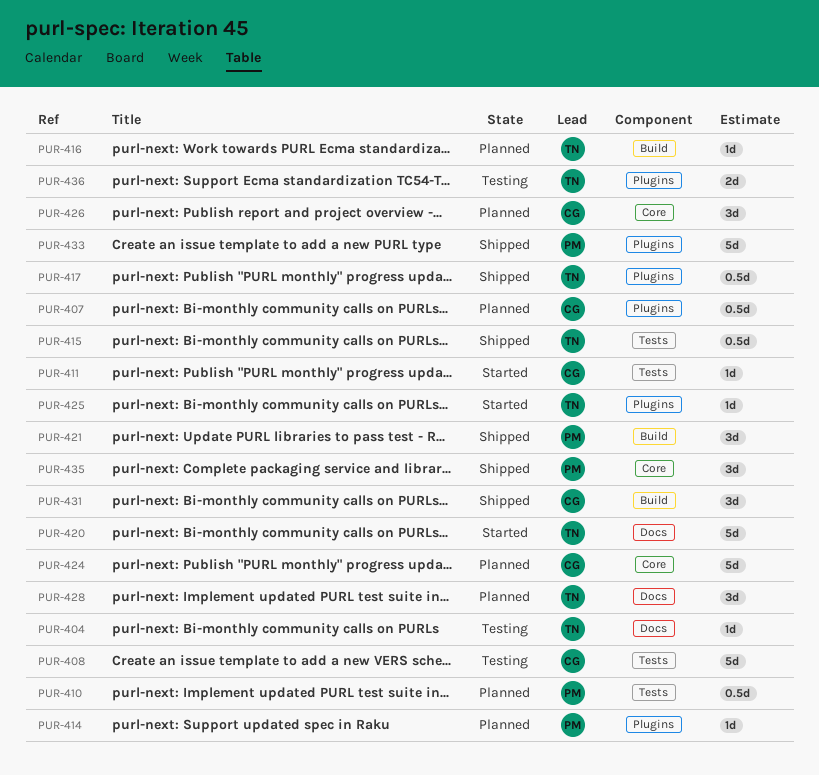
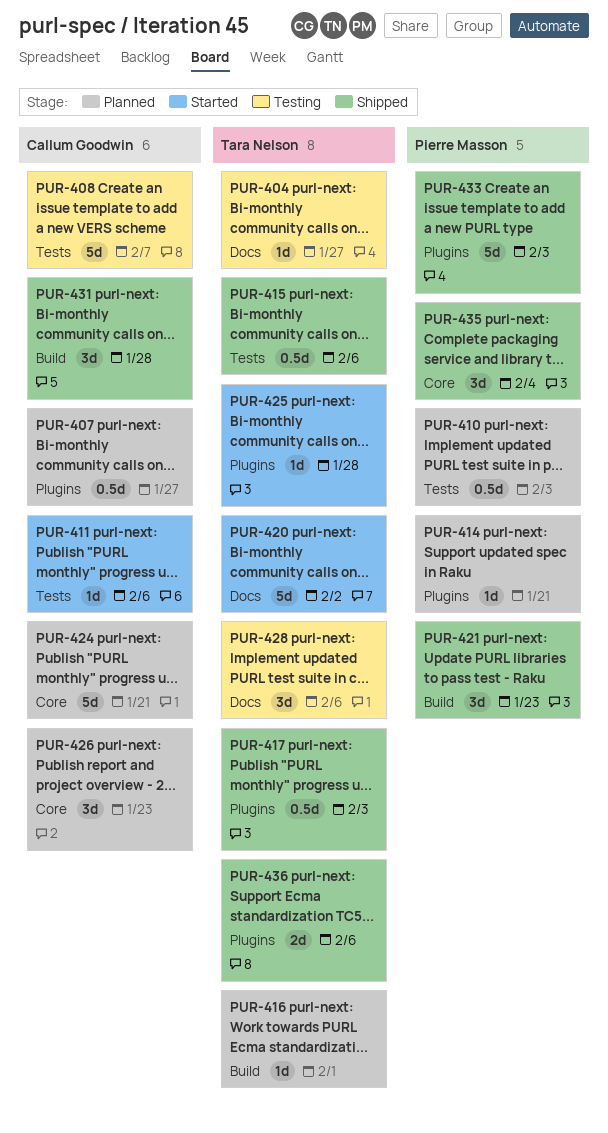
PUR-428, status: Planned -> Testing
PUR-436, status: Testing -> Shipped

